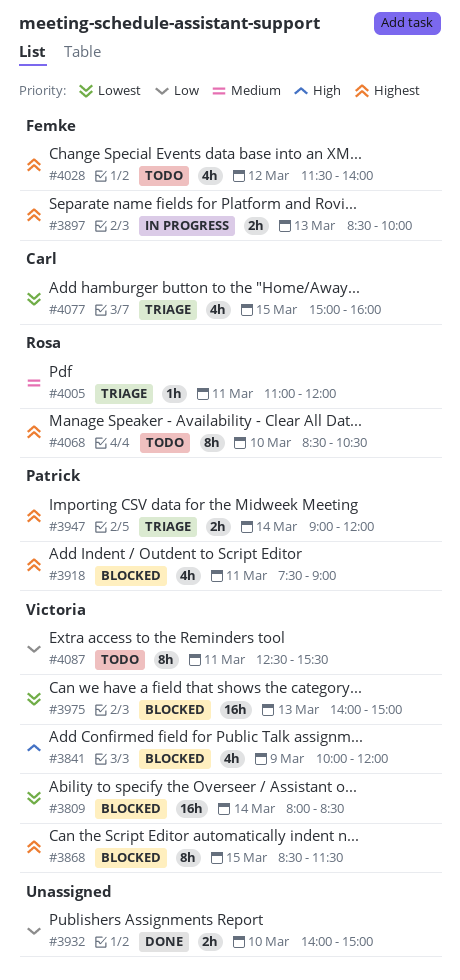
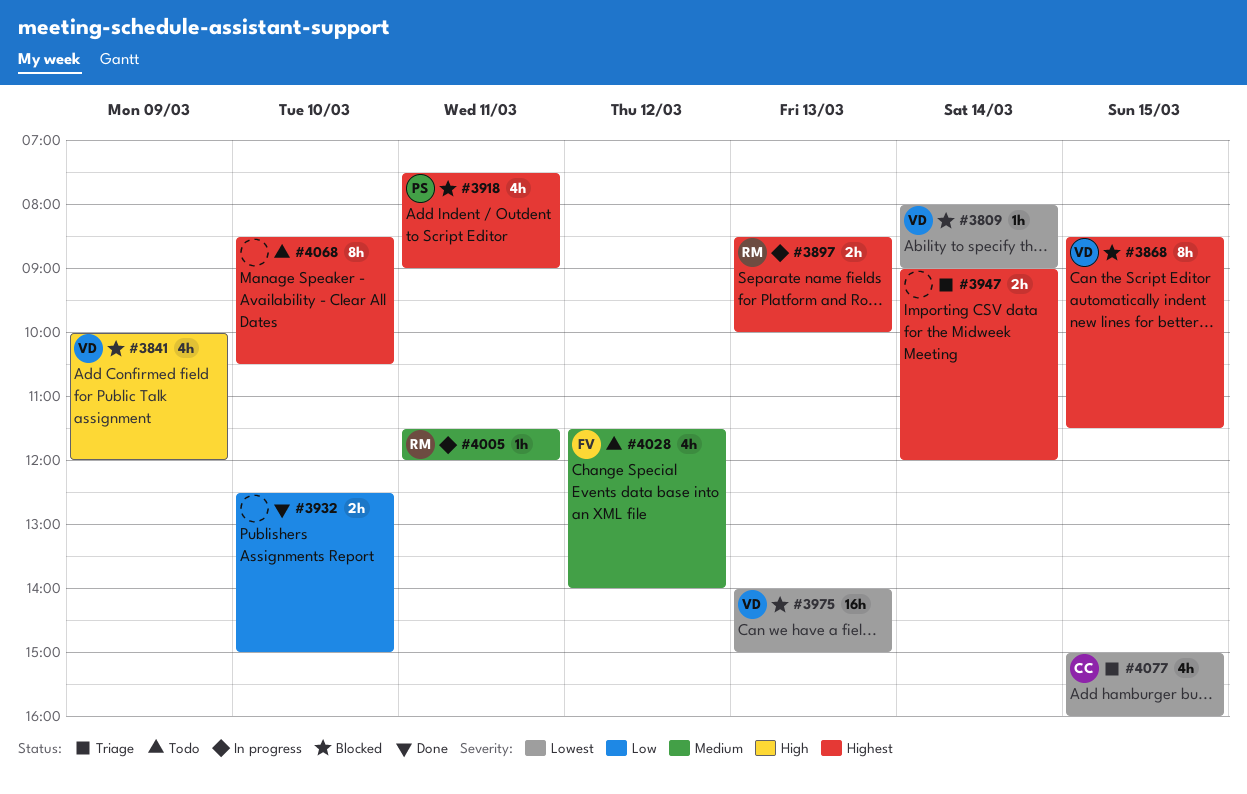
#3809, estimate: 16h -> 1h
#3809, ends: 08:30 -> 09:00
#3897, owner: Femke -> Rosa
#3932, begins: 14:00 -> 12:30
#3947, owner: Patrick -> none
#4005, status: Triage -> In progress
#4005, begins: 11:00 -> 11:30
#4028, priority: Highest -> Medium
#4068, owner: Rosa -> none
#4087: present -> none

